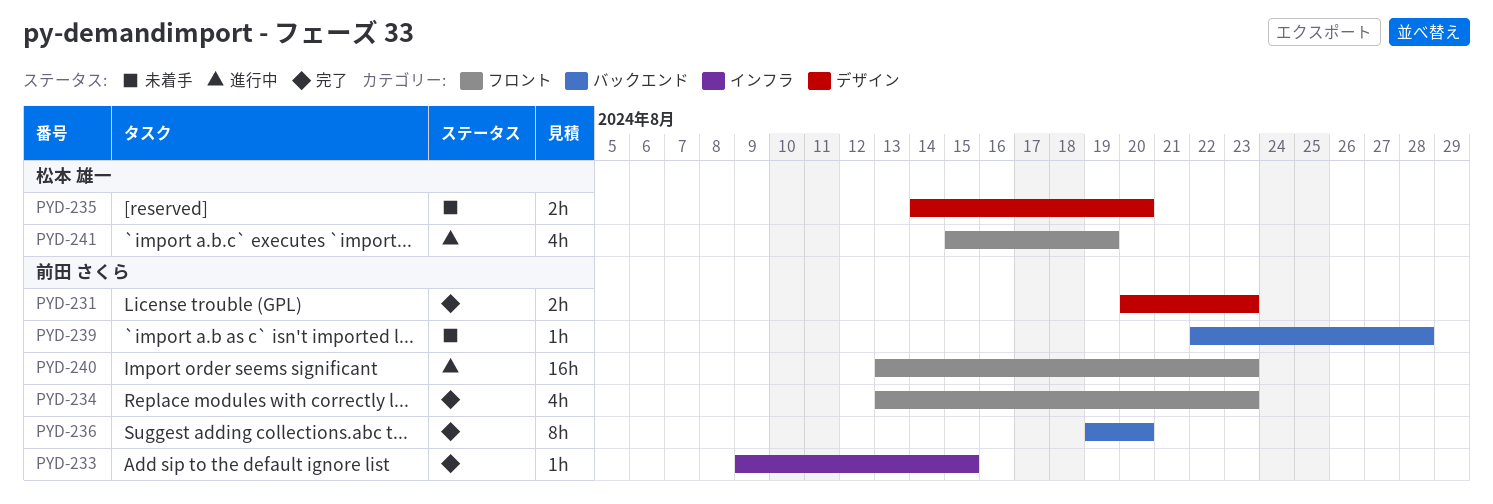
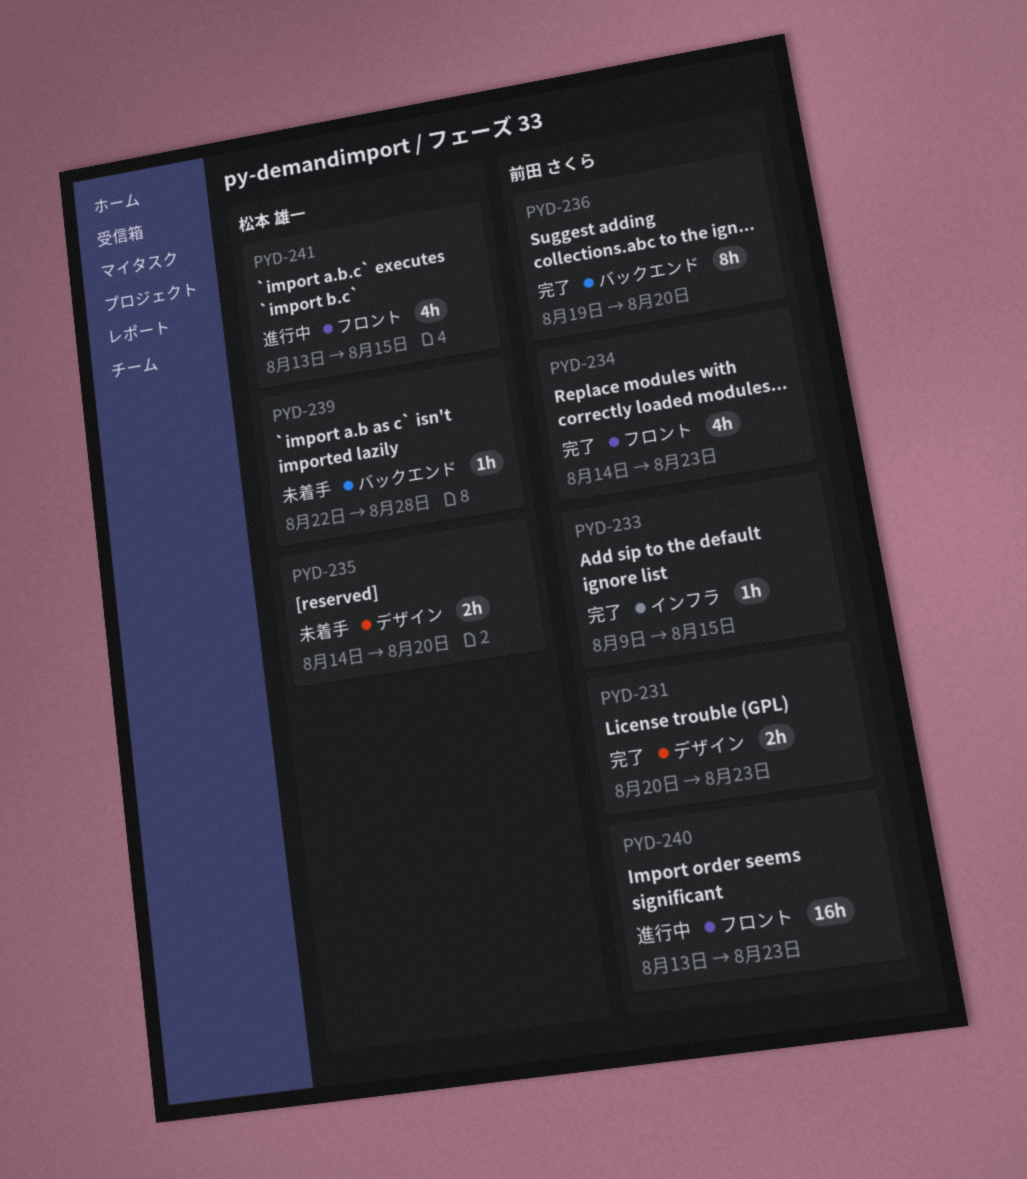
PYD-234, start: Aug 13 -> Aug 14
PYD-239, owner: 前田 さくら -> 松本 雄一
PYD-241, start: Aug 15 -> Aug 13
PYD-241, due: Aug 19 -> Aug 15

